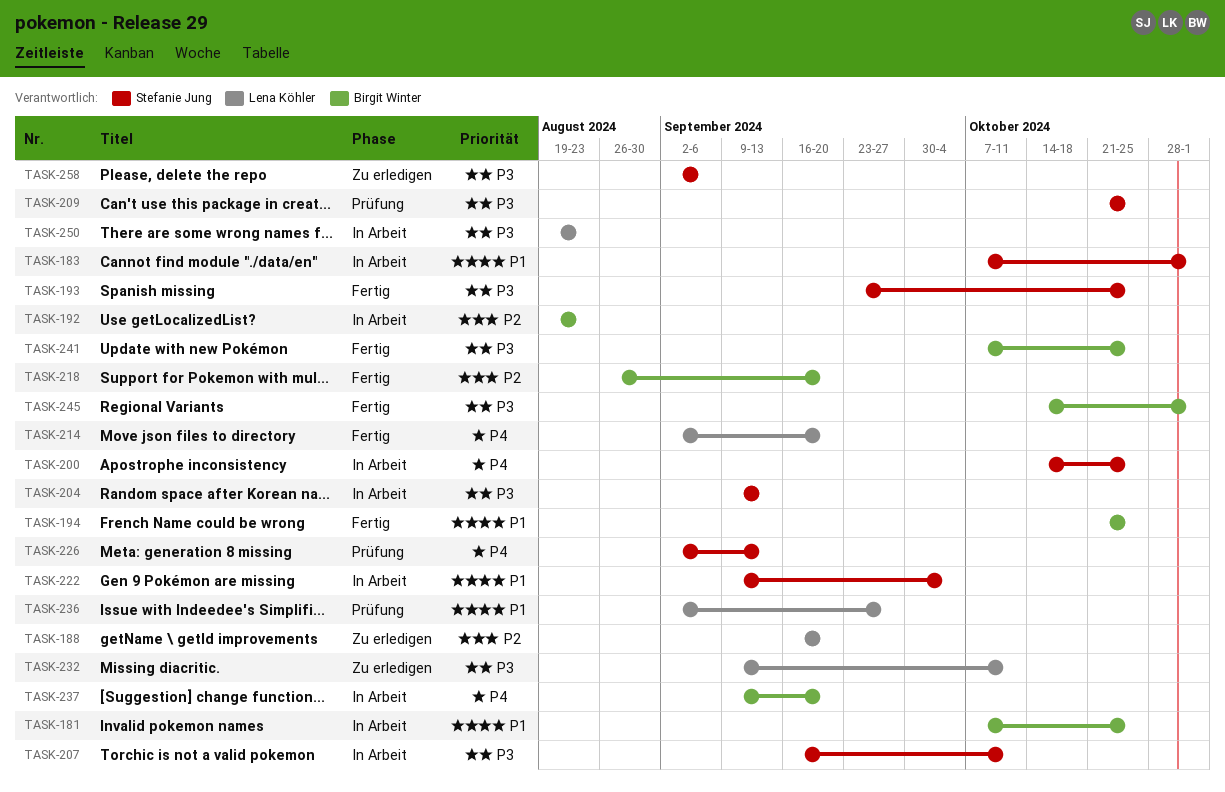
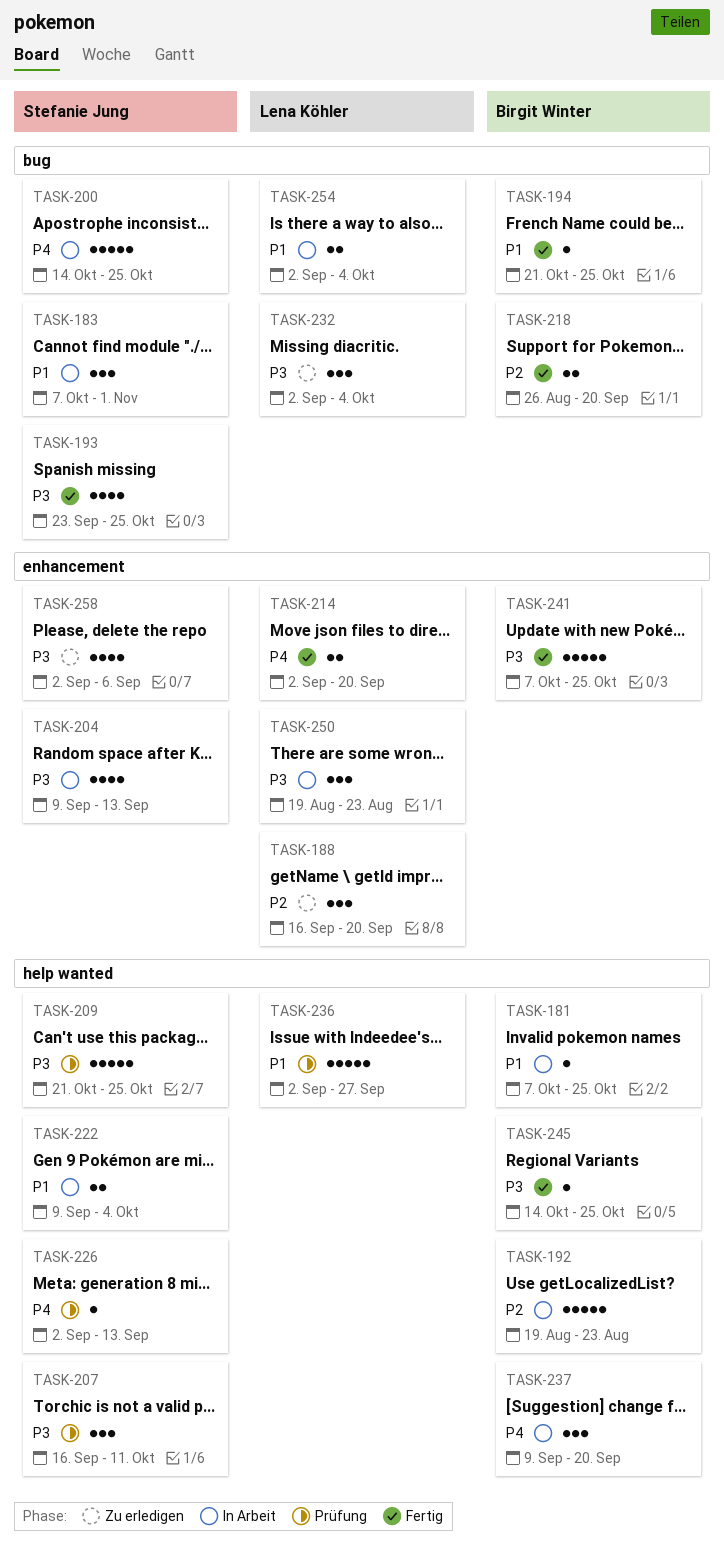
TASK-207, status: In Arbeit -> Prüfung
TASK-232, start: Sep 9 -> Sep 2
TASK-232, due: Oct 11 -> Oct 4
TASK-245, due: Nov 1 -> Oct 25
TASK-254: none -> present

